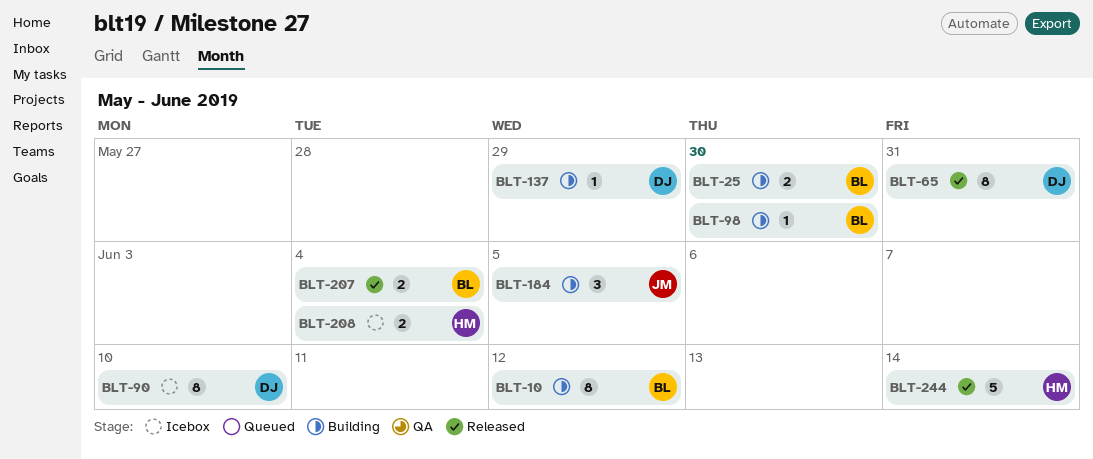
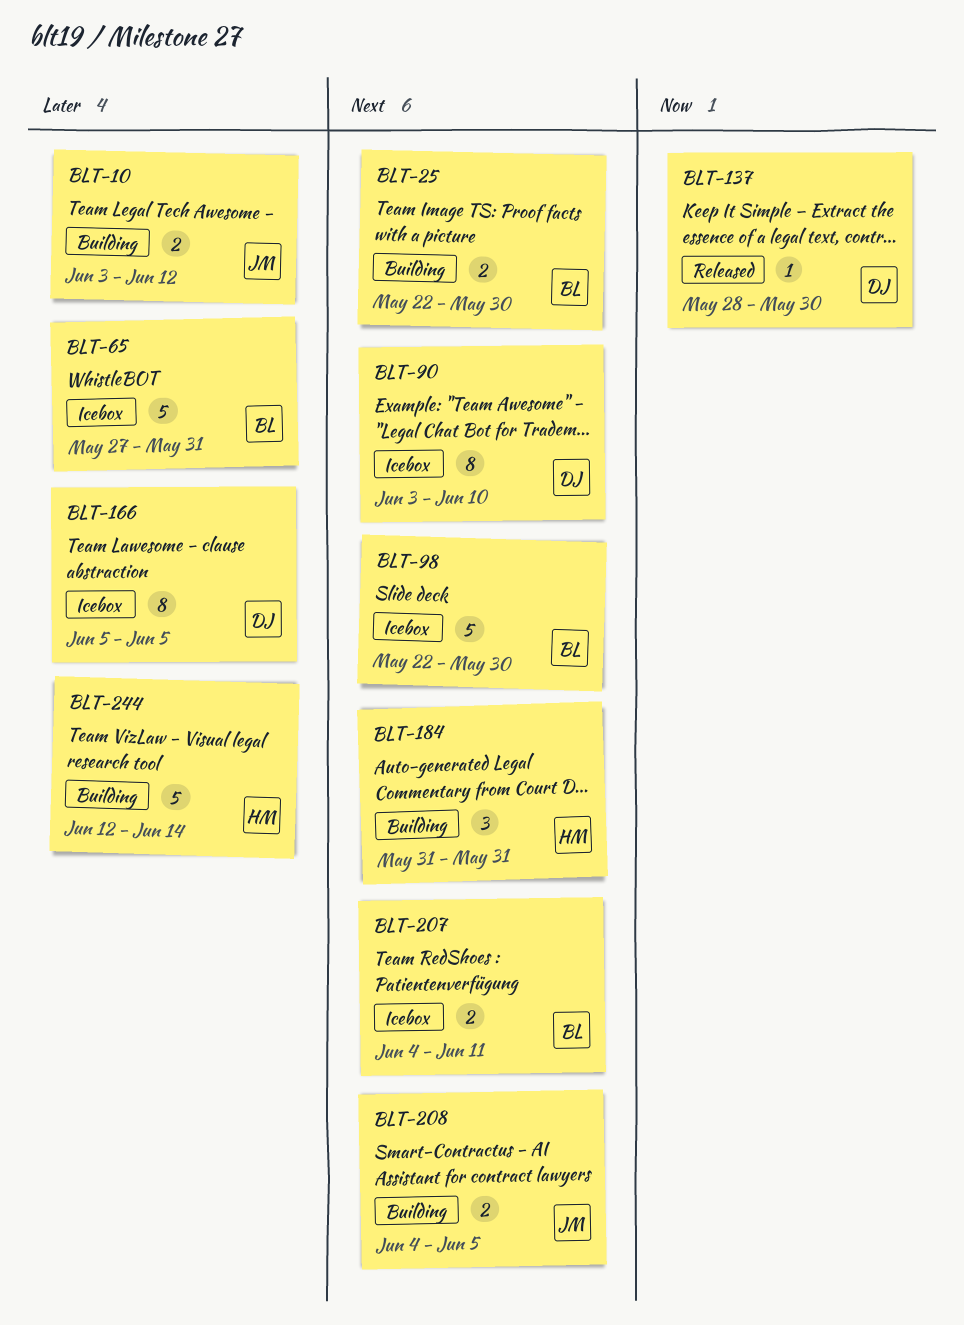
BLT-10, owner: BL -> JM
BLT-10, estimate: 8 -> 2
BLT-65, status: Released -> Icebox
BLT-65, owner: DJ -> BL
BLT-65, estimate: 8 -> 5
BLT-98, status: Building -> Icebox
BLT-98, estimate: 1 -> 5
BLT-137, status: Building -> Released
BLT-137, due: May 29 -> May 30
BLT-166: none -> present
BLT-184, owner: JM -> HM
BLT-184, due: Jun 5 -> May 31
BLT-207, status: Released -> Icebox
BLT-207, due: Jun 4 -> Jun 11
BLT-208, status: Icebox -> Building
BLT-208, owner: HM -> JM
BLT-208, due: Jun 4 -> Jun 5
BLT-244, status: Released -> Building

